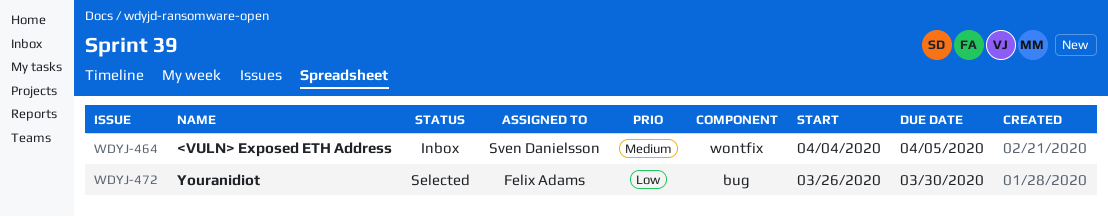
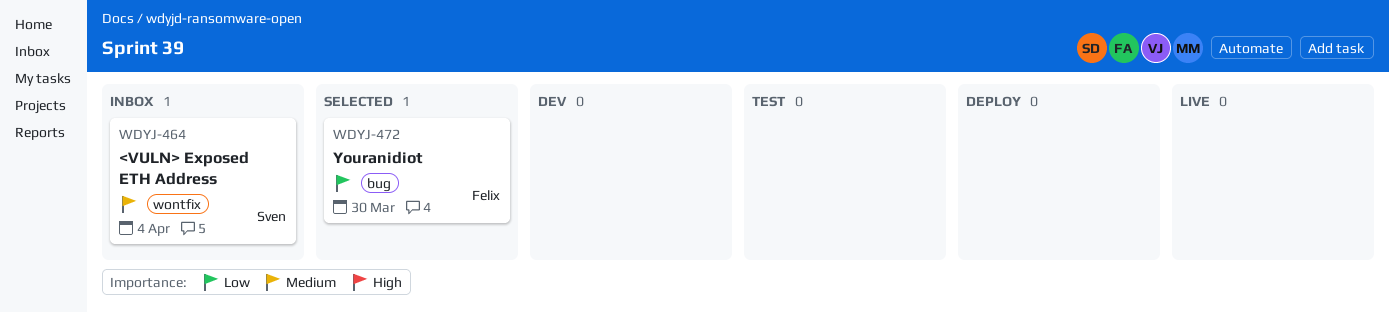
WDYJ-464, due: Apr 5 -> Apr 4

